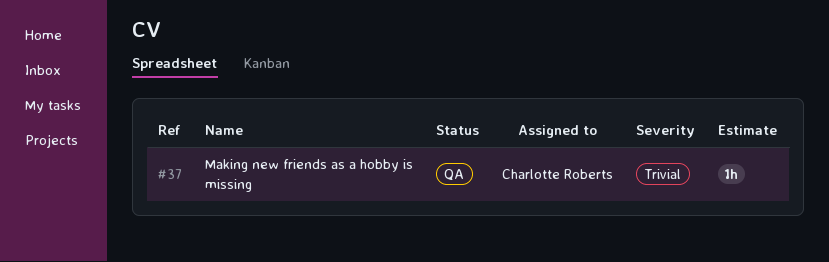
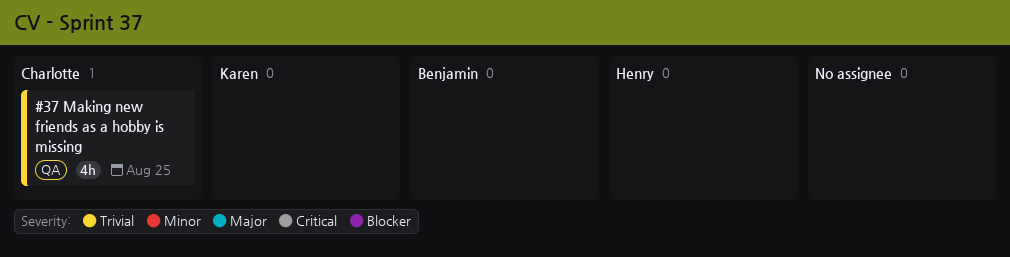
#37, estimate: 1h -> 4h

